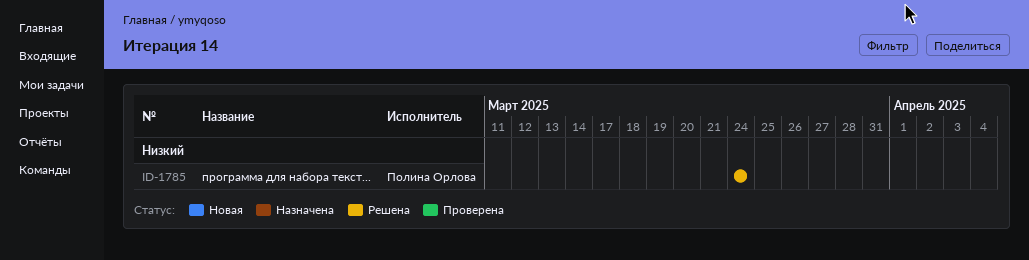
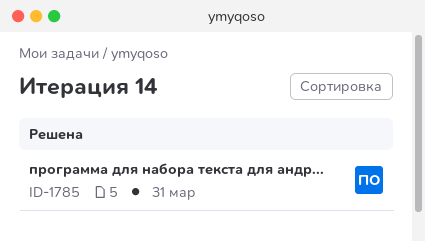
ID-1785, due: Mar 24 -> Mar 31

